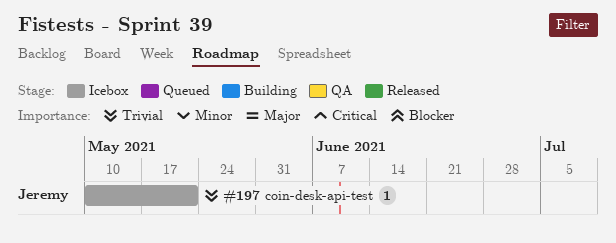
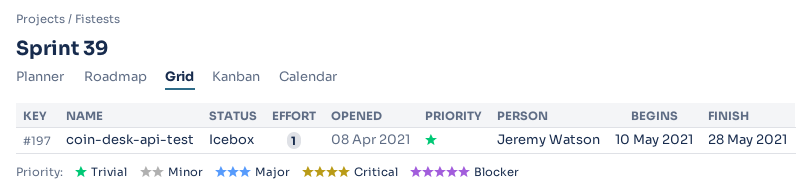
#197, due: May 21 -> May 28

